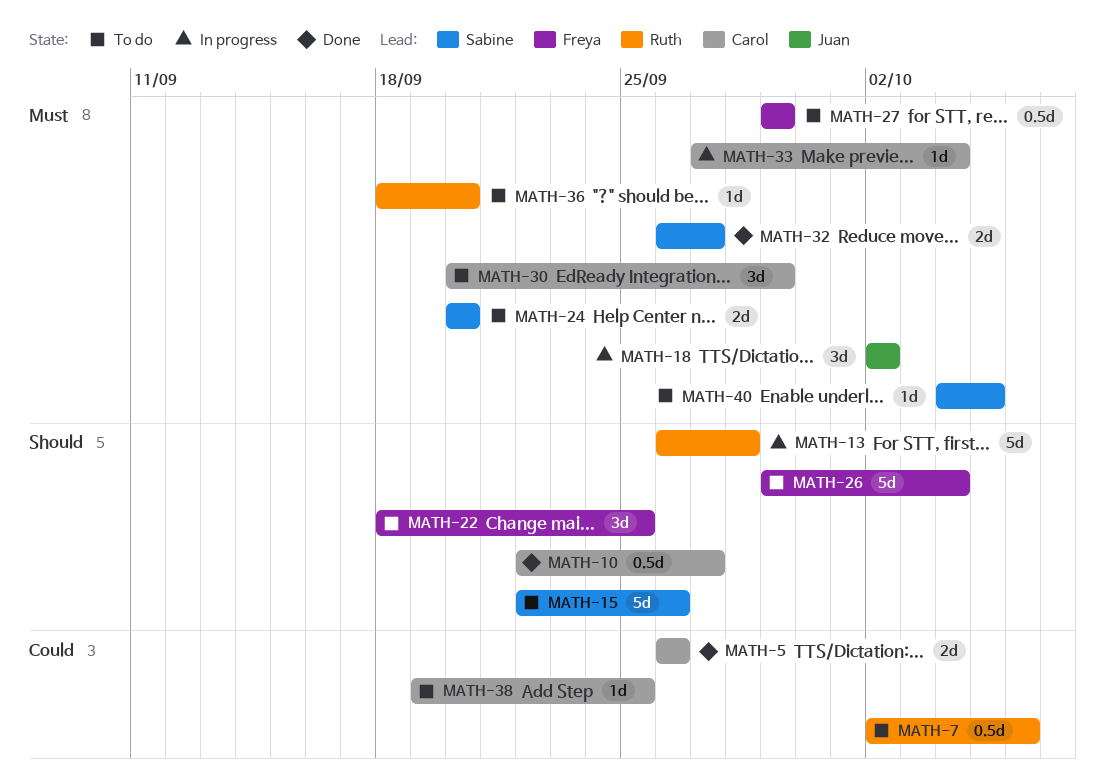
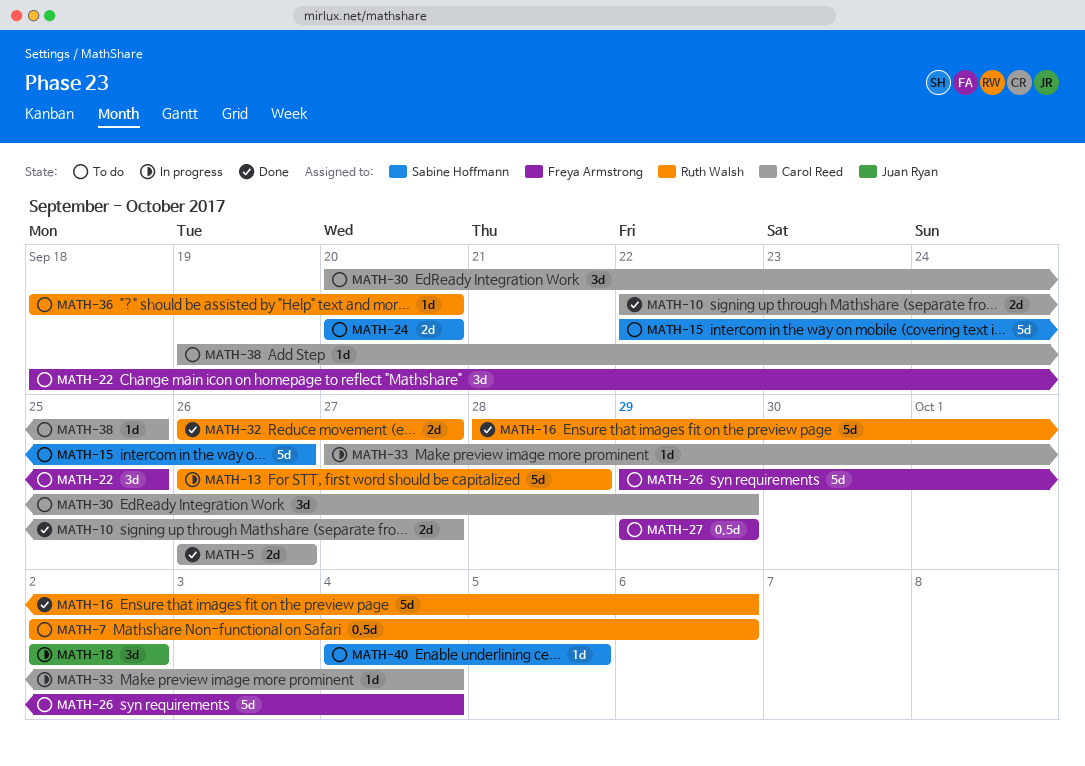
MATH-10, estimate: 0.5d -> 2d
MATH-16: none -> present
MATH-32, owner: Sabine Hoffmann -> Ruth Walsh

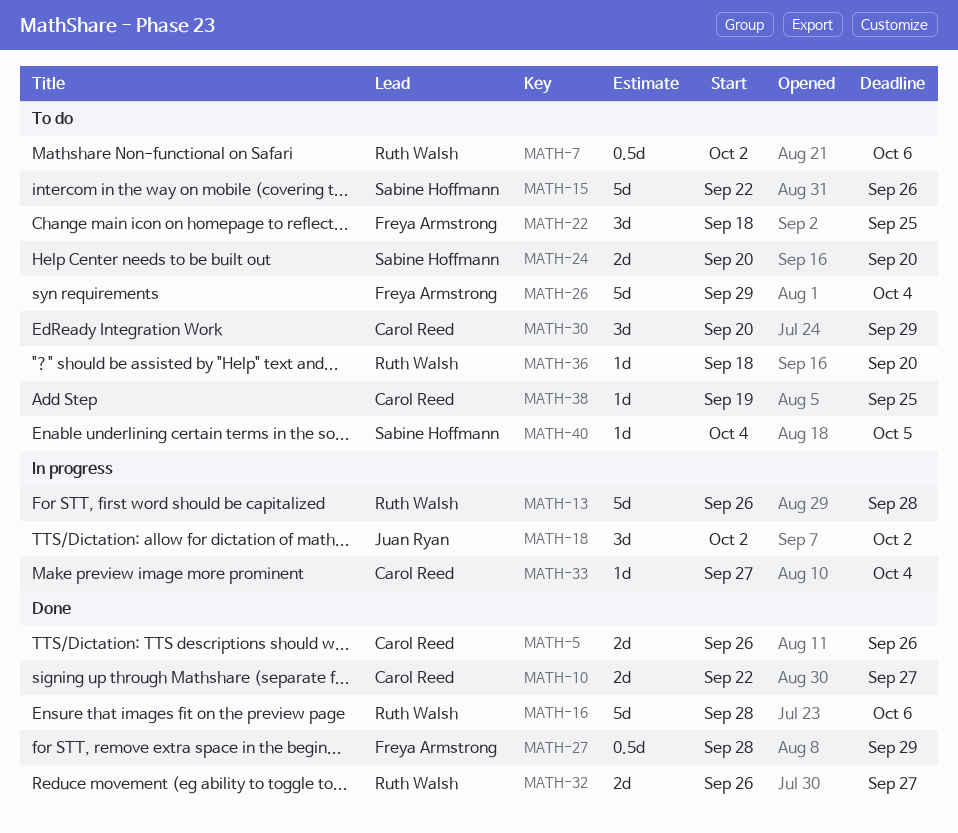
MATH-27, status: To do -> Done
MATH-27, start: Sep 29 -> Sep 28

